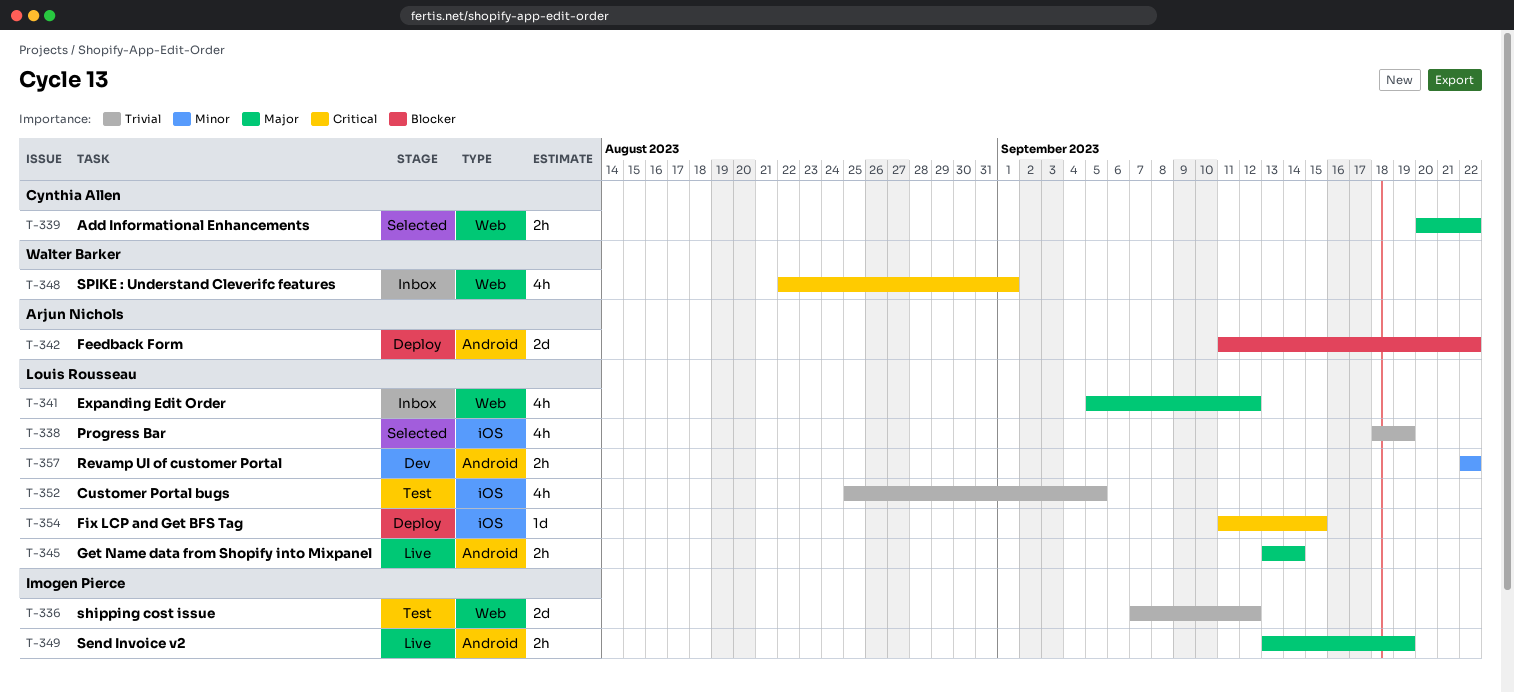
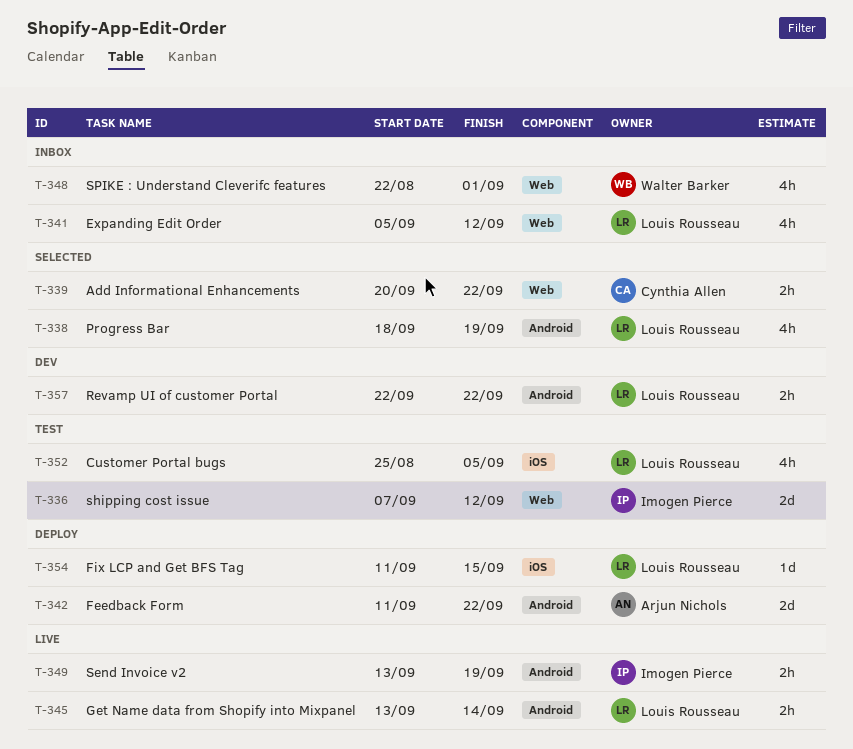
T-338, label: iOS -> Android

